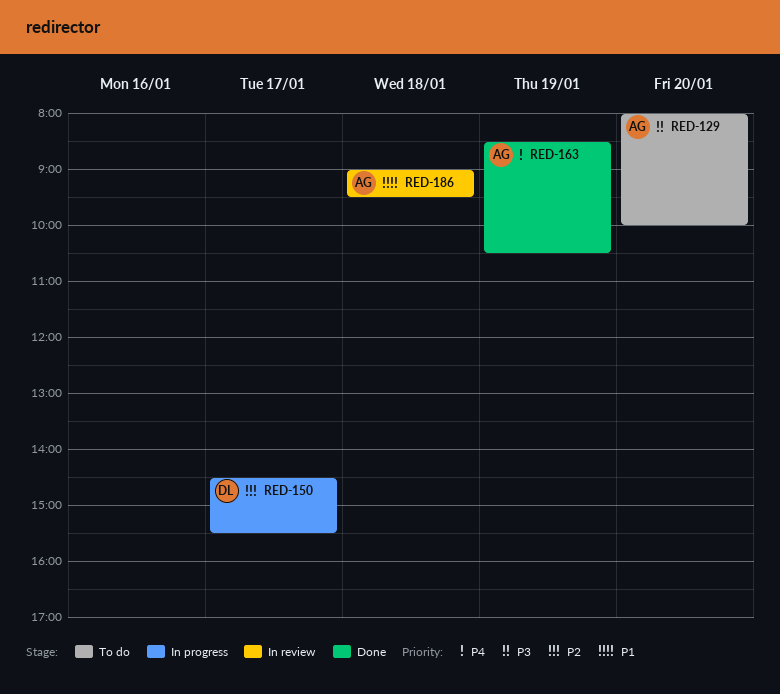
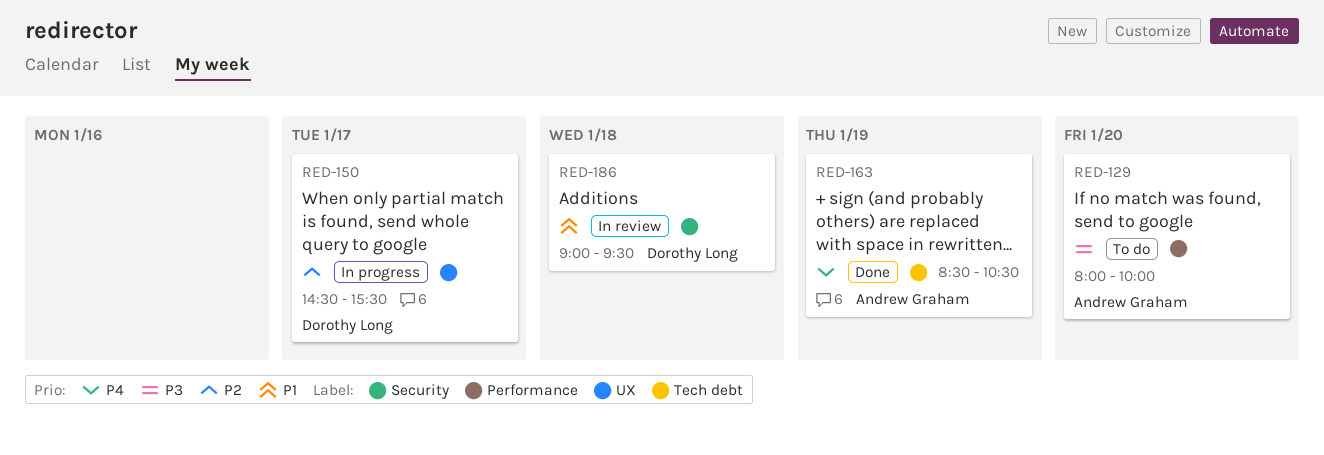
RED-186, owner: Andrew Graham -> Dorothy Long

